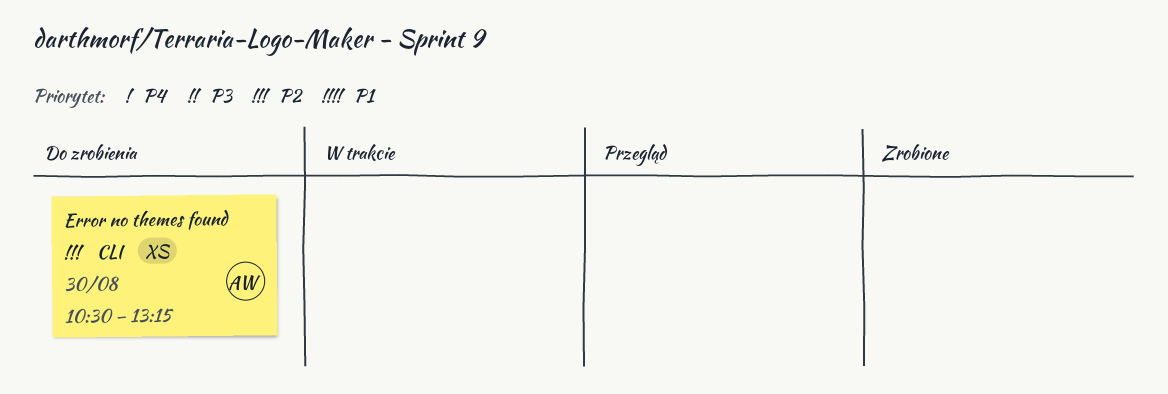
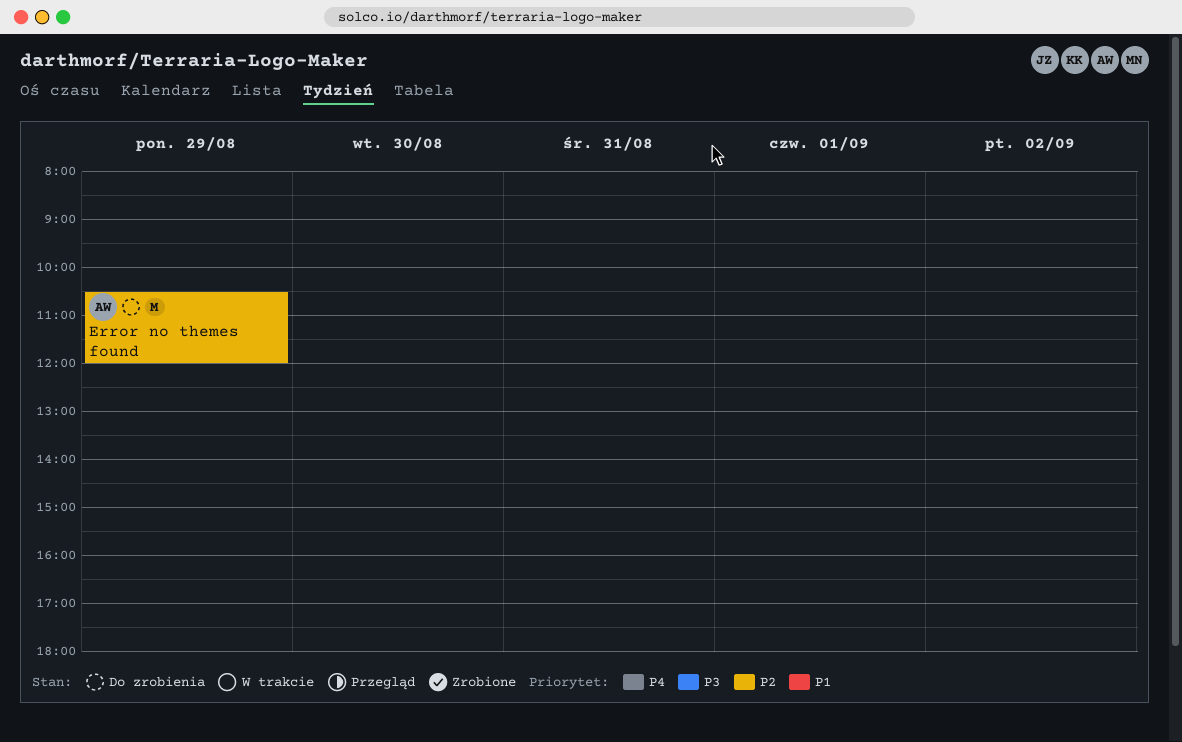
Error no themes found, estimate: XS -> M
Error no themes found, day: Aug 30 -> Aug 29
Error no themes found, ends: 13:15 -> 12:00

